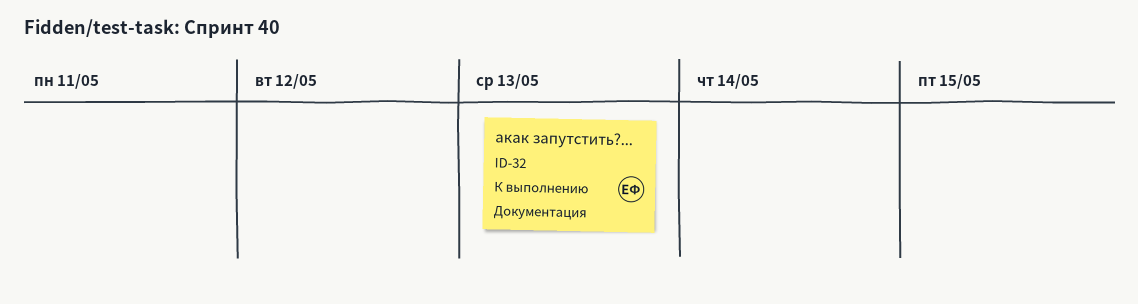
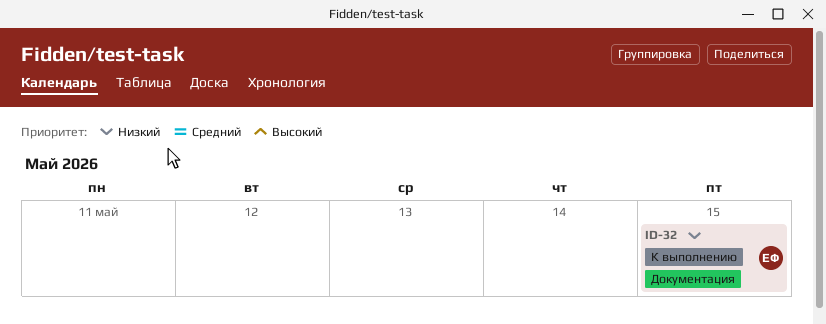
ID-32, due: May 13 -> May 15

